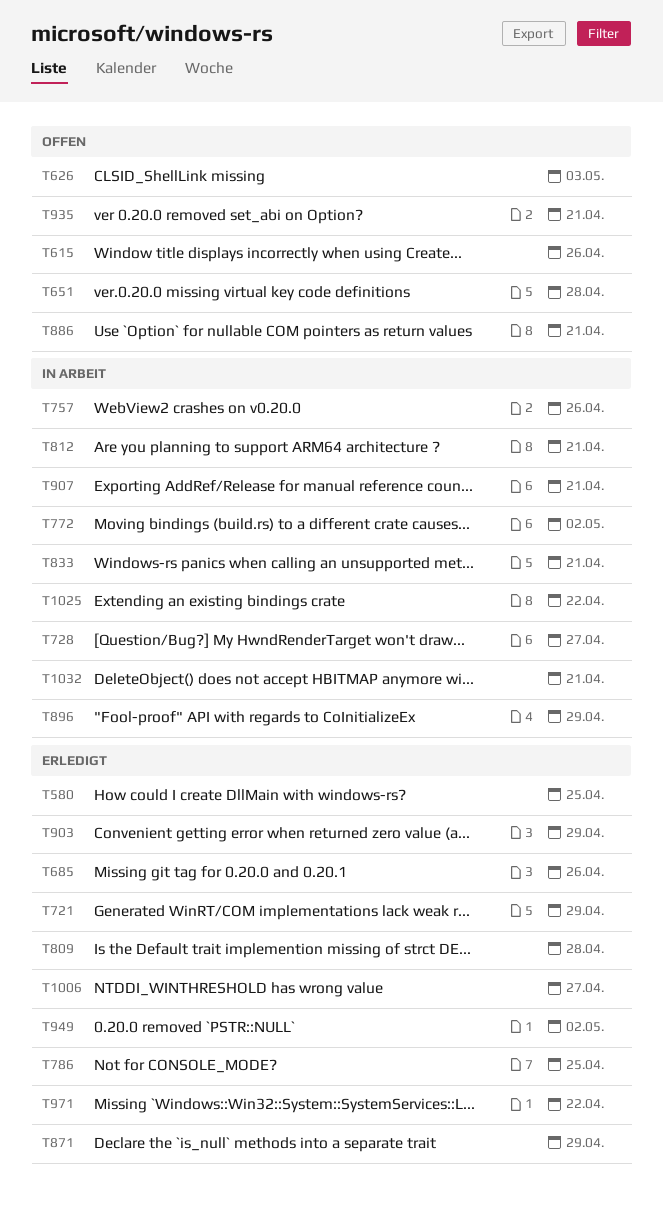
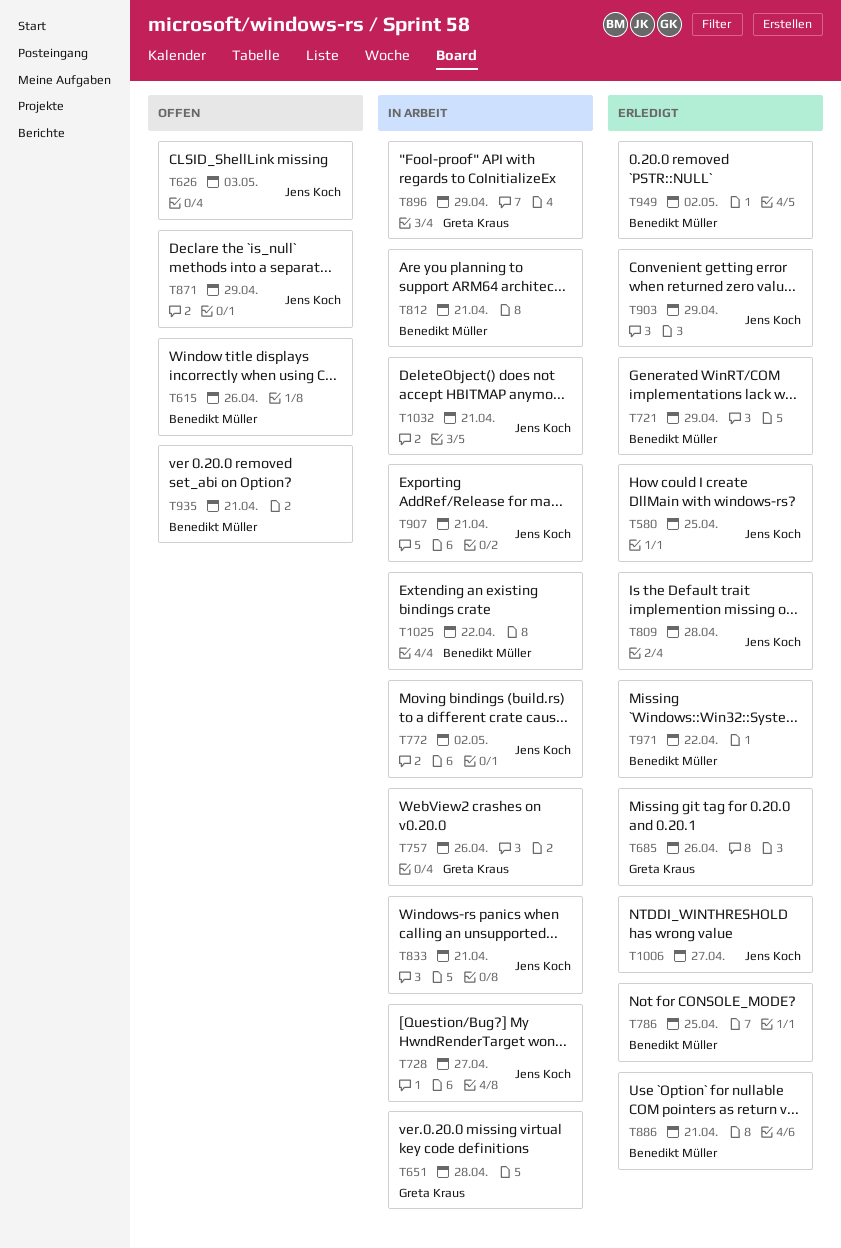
T651, status: Offen -> In Arbeit
T871, status: Erledigt -> Offen
T886, status: Offen -> Erledigt

